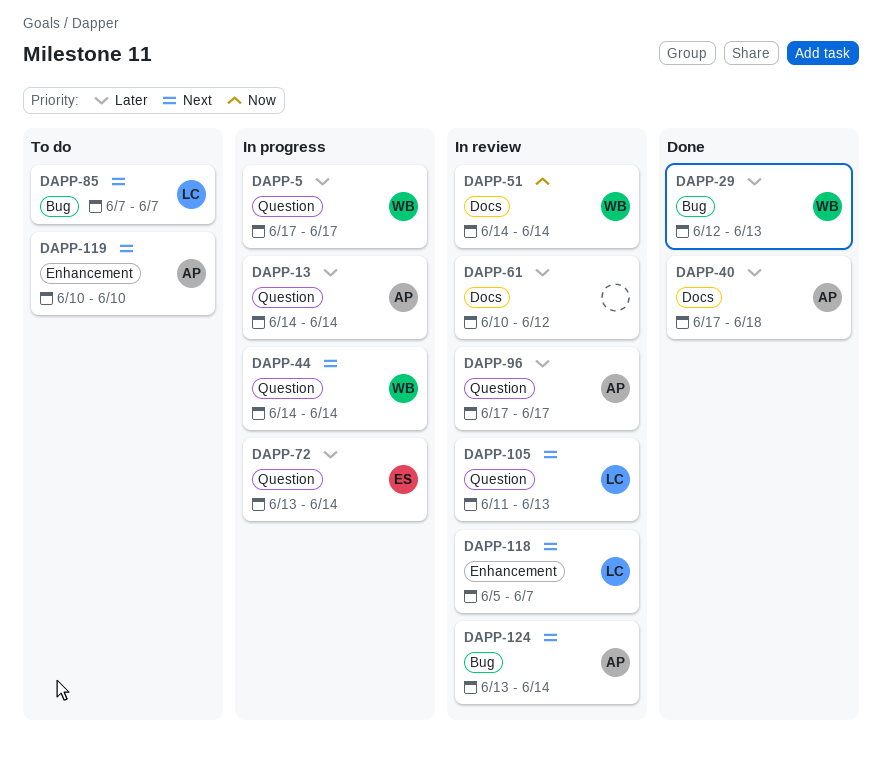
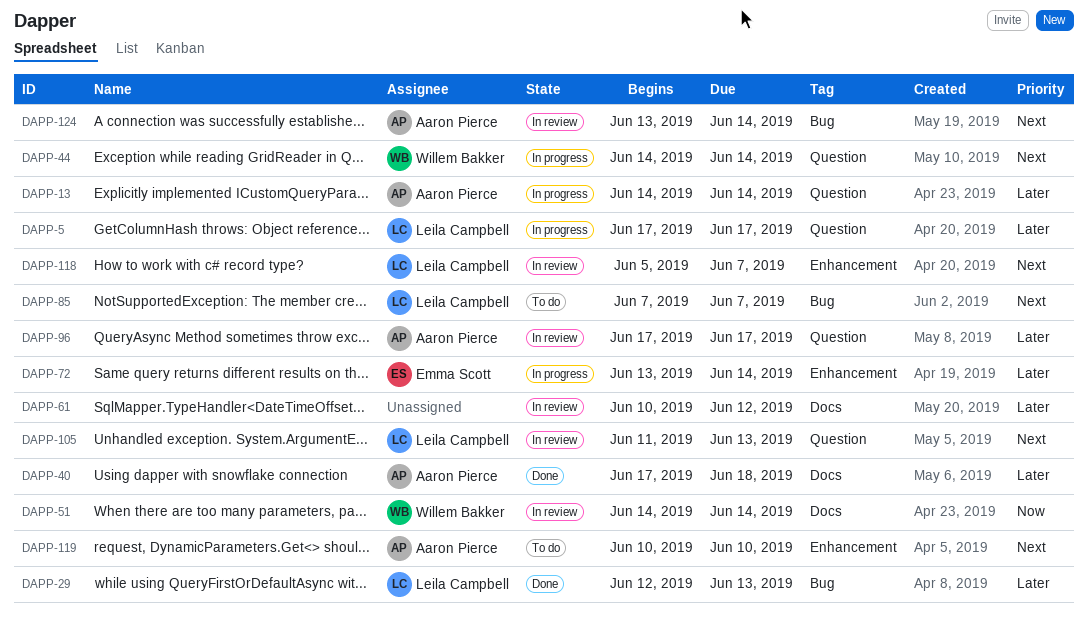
DAPP-5, owner: Willem Bakker -> Leila Campbell
DAPP-29, owner: Willem Bakker -> Leila Campbell
DAPP-72, label: Question -> Enhancement

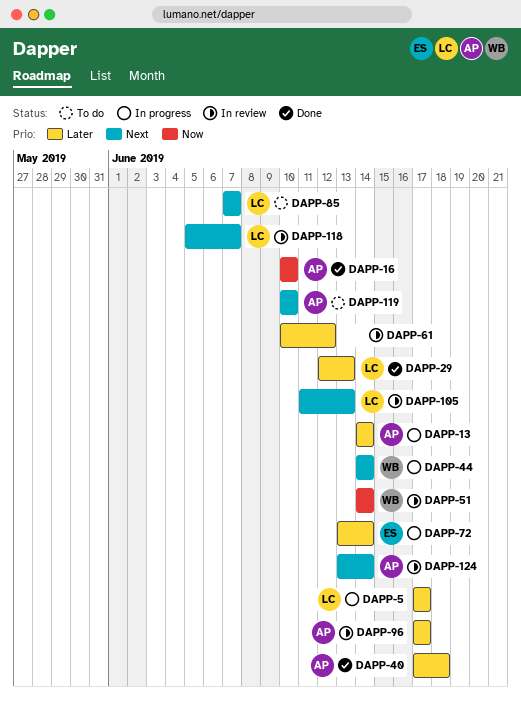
DAPP-16: none -> present

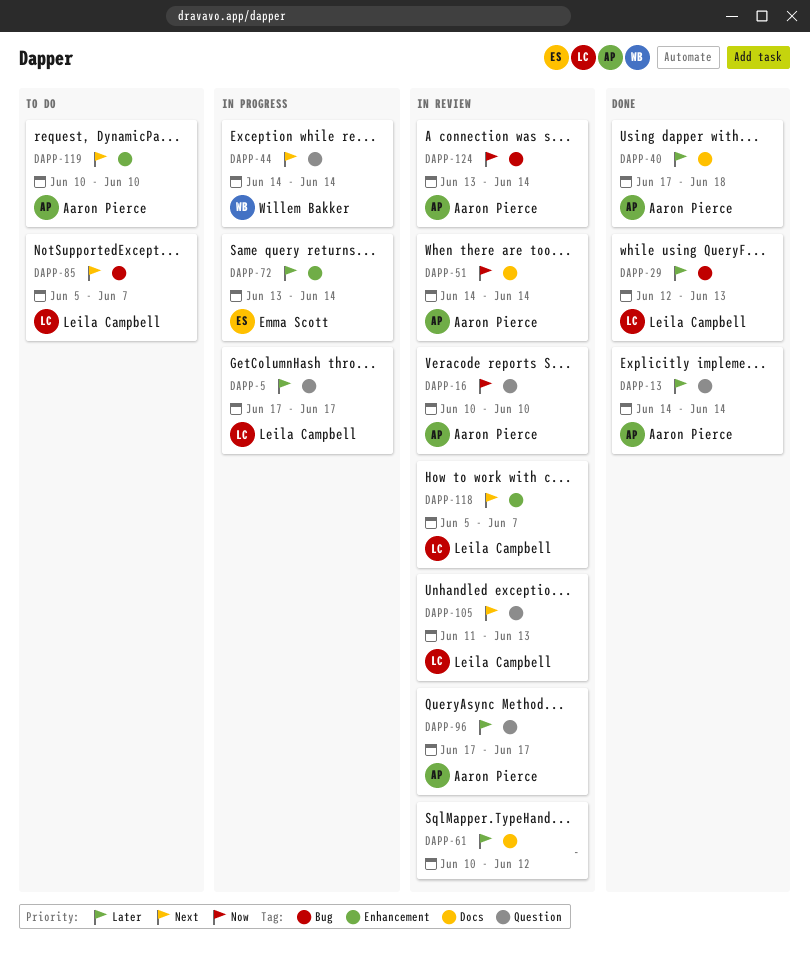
DAPP-13, status: In progress -> Done
DAPP-16, status: Done -> In review
DAPP-51, owner: Willem Bakker -> Aaron Pierce
DAPP-85, start: Jun 7 -> Jun 5
DAPP-124, priority: Next -> Now

